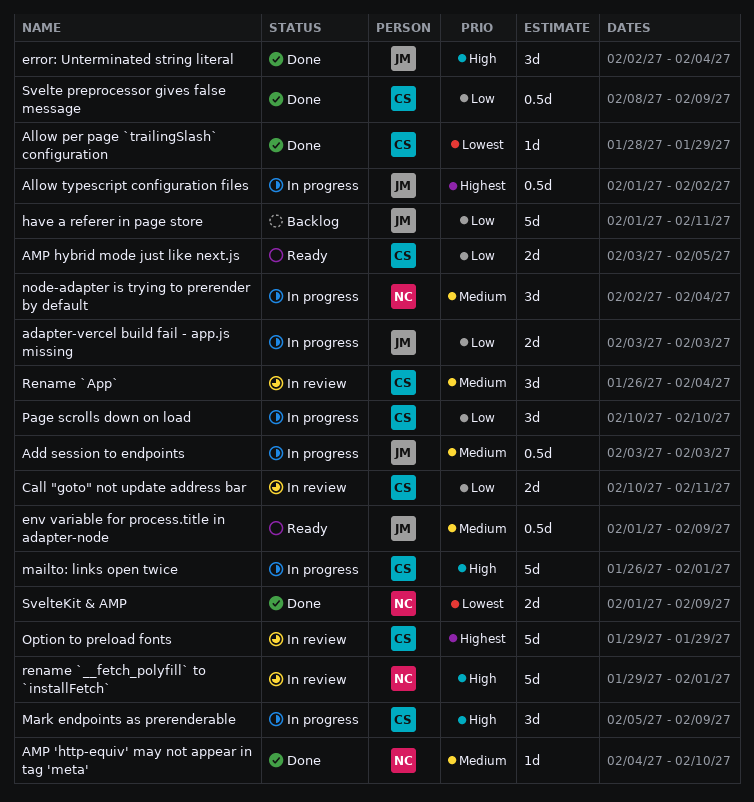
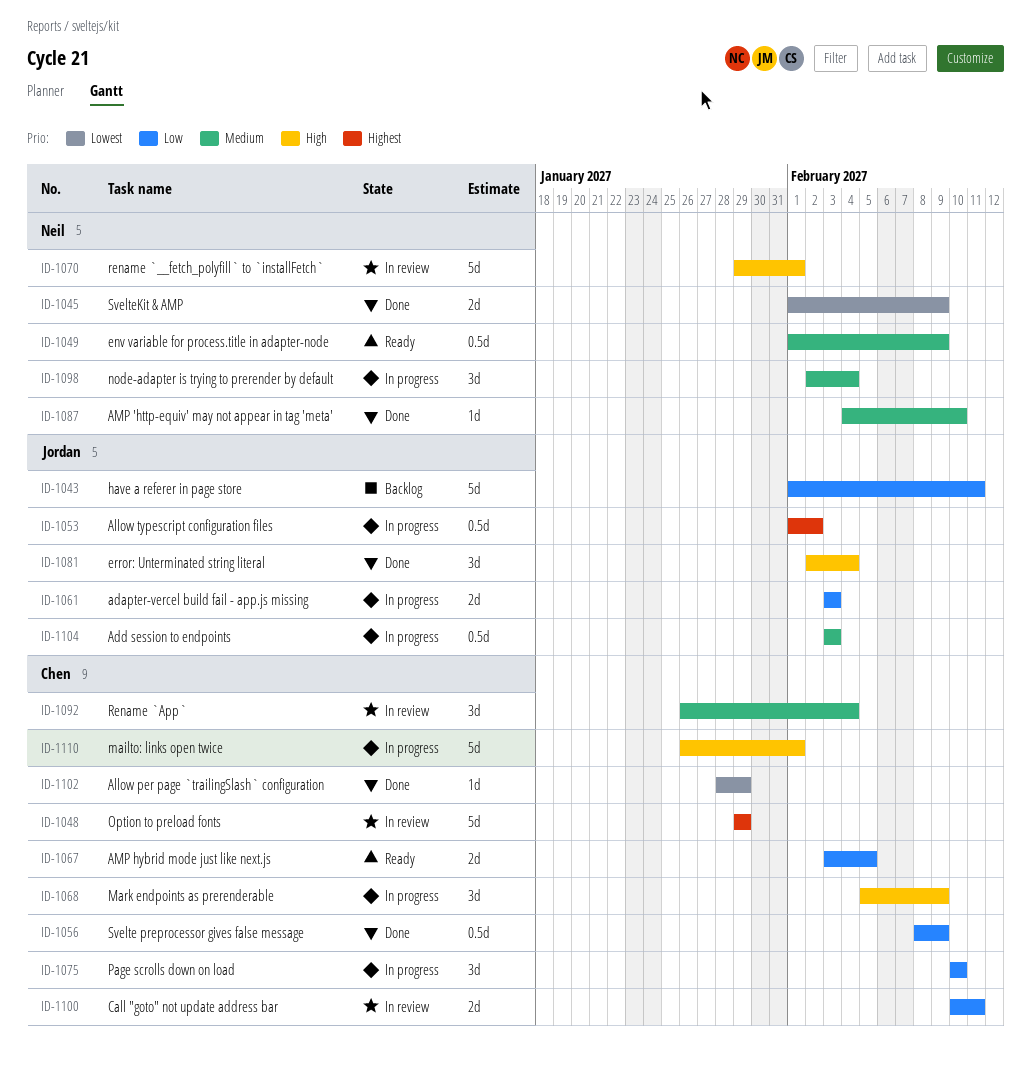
env variable for process.title in adapter-node, owner: Jordan -> Neil

